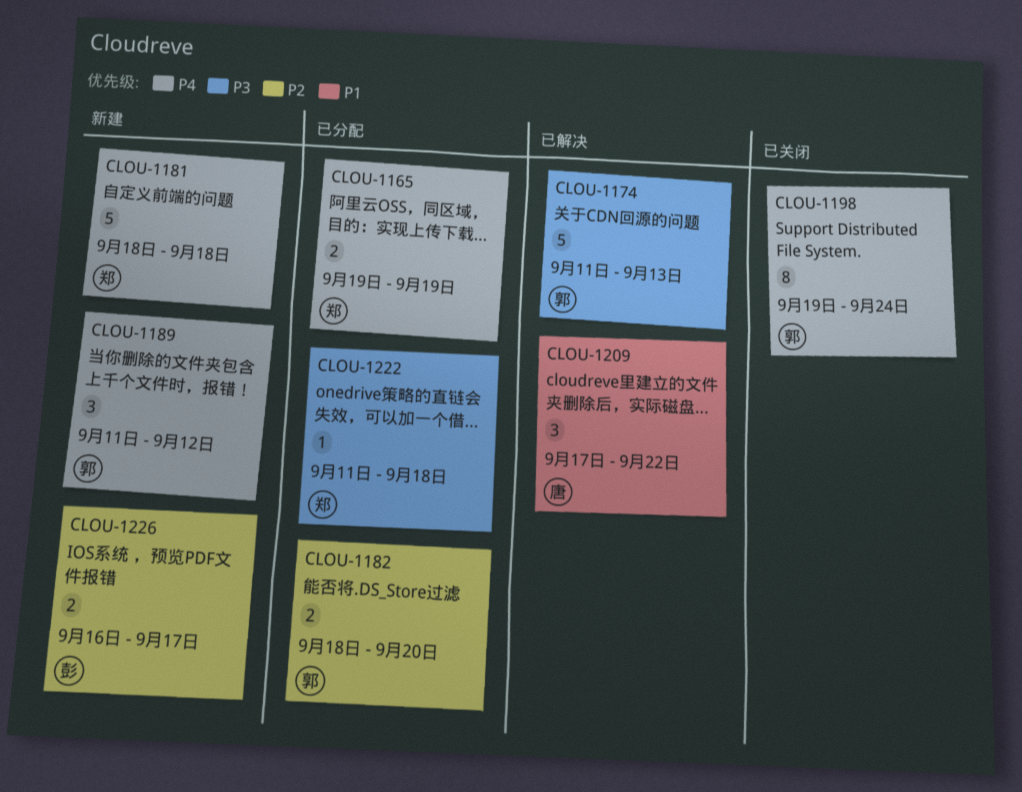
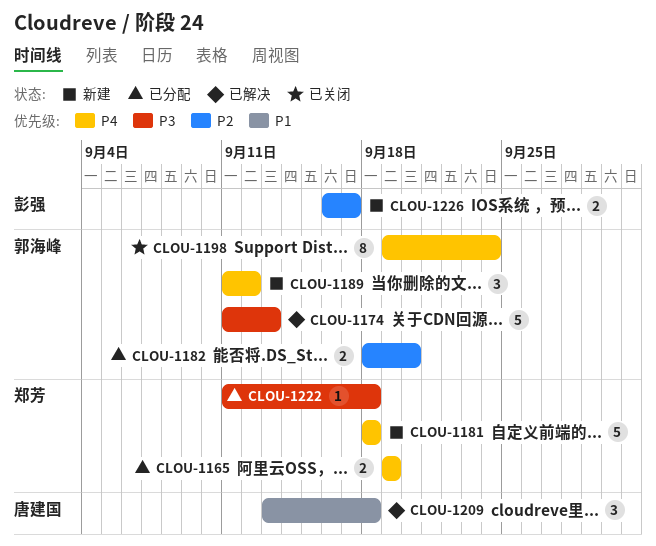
CLOU-1209, start: Sep 17 -> Sep 13
CLOU-1209, due: Sep 22 -> Sep 18

